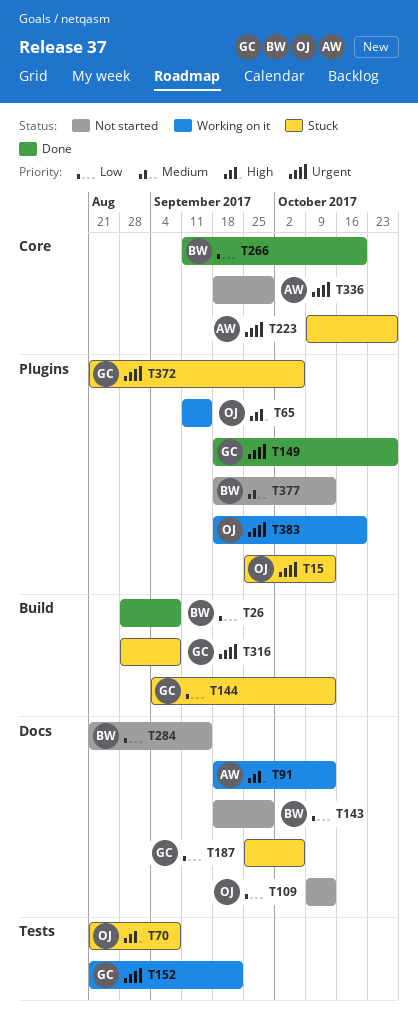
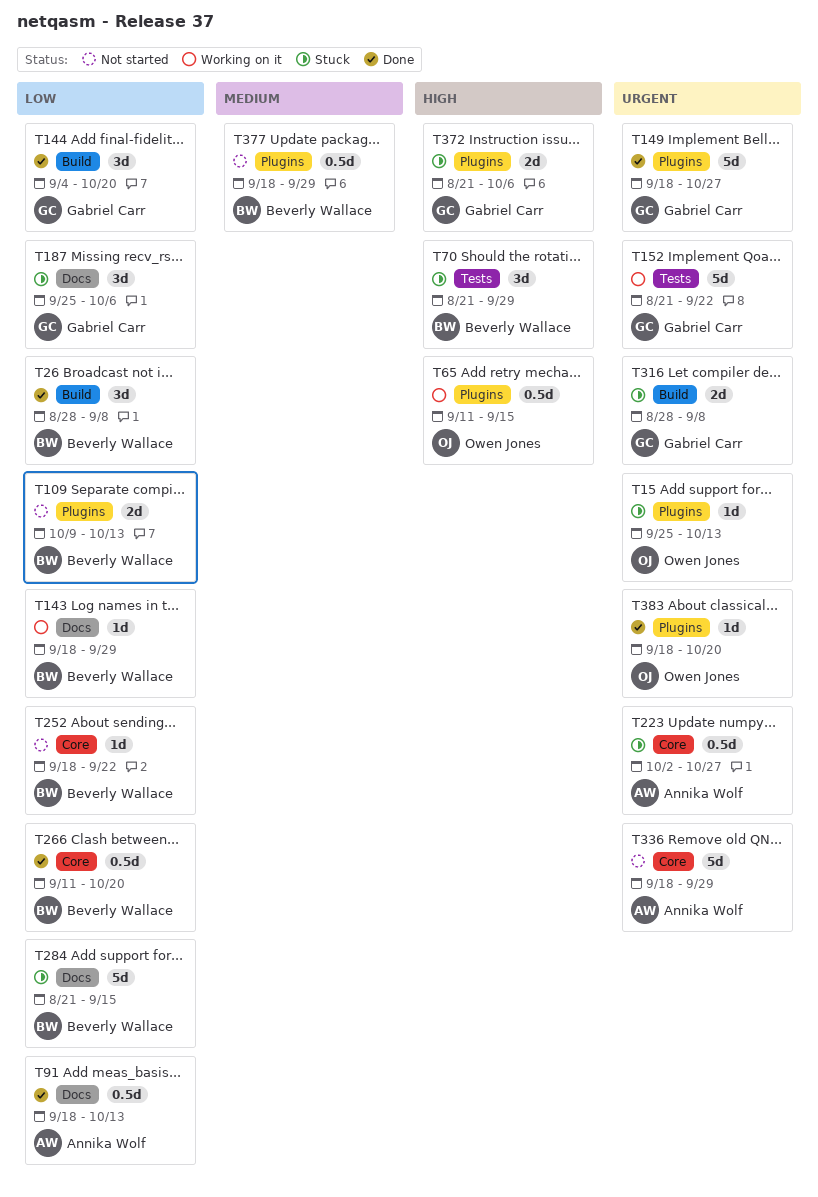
T70, owner: Owen Jones -> Beverly Wallace
T70, due: Sep 8 -> Sep 29
T91, status: Working on it -> Done
T91, priority: High -> Low
T109, owner: Owen Jones -> Beverly Wallace
T109, label: Docs -> Plugins
T143, status: Not started -> Working on it
T144, status: Stuck -> Done
T144, due: Oct 13 -> Oct 20
T223, start: Oct 9 -> Oct 2
T252: none -> present
T284, status: Not started -> Stuck
T372, priority: Urgent -> High
T377, due: Oct 13 -> Sep 29
T383, status: Working on it -> Done

